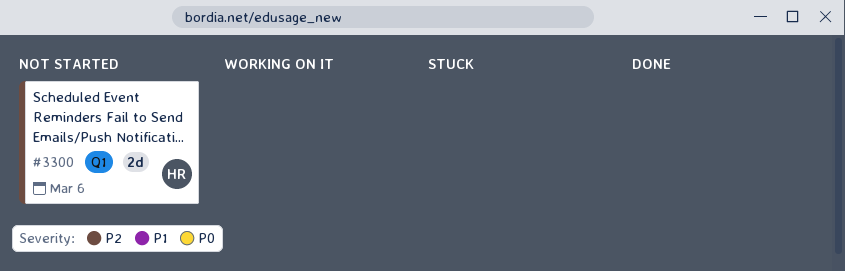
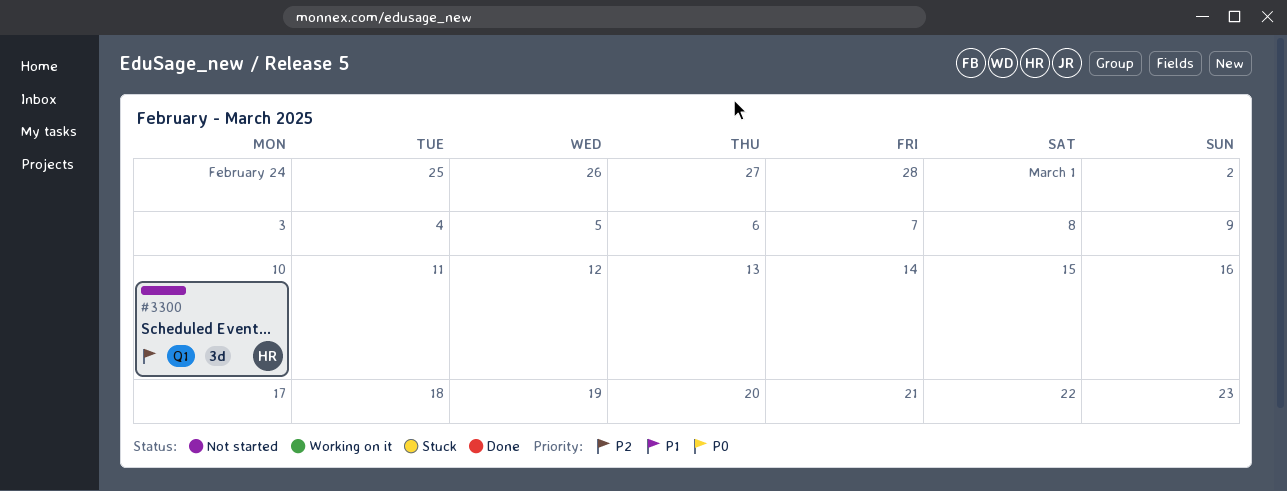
#3300, estimate: 2d -> 3d
#3300, due: Mar 6 -> Mar 10

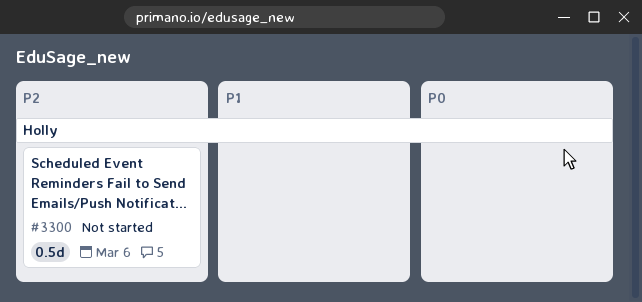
#3300, estimate: 3d -> 0.5d
#3300, due: Mar 10 -> Mar 6

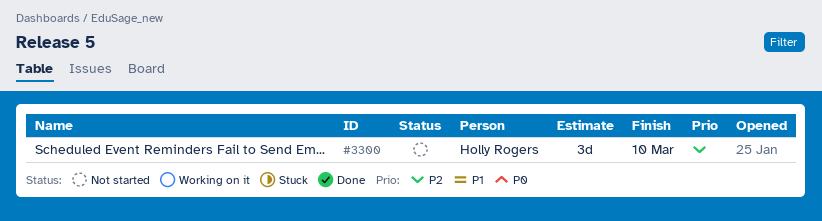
#3300, estimate: 0.5d -> 3d
#3300, due: Mar 6 -> Mar 10

